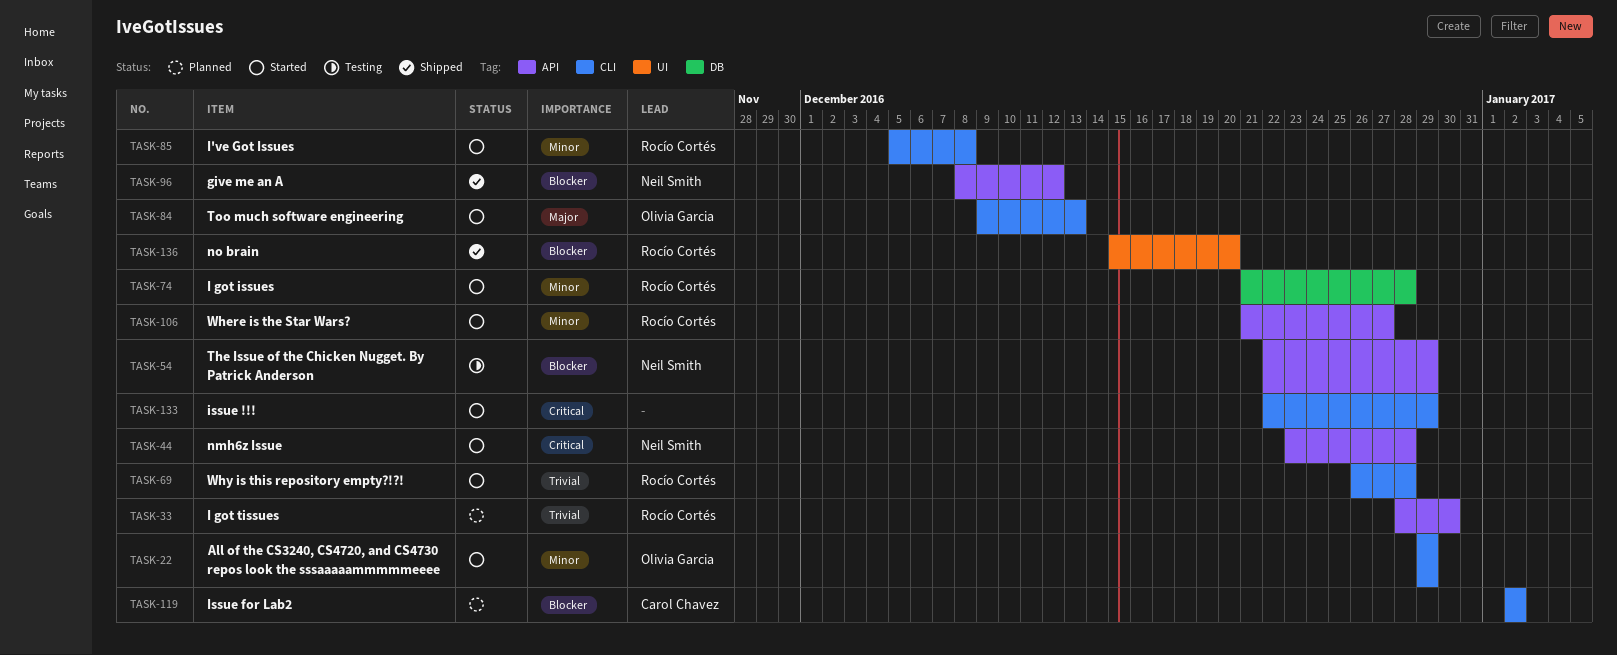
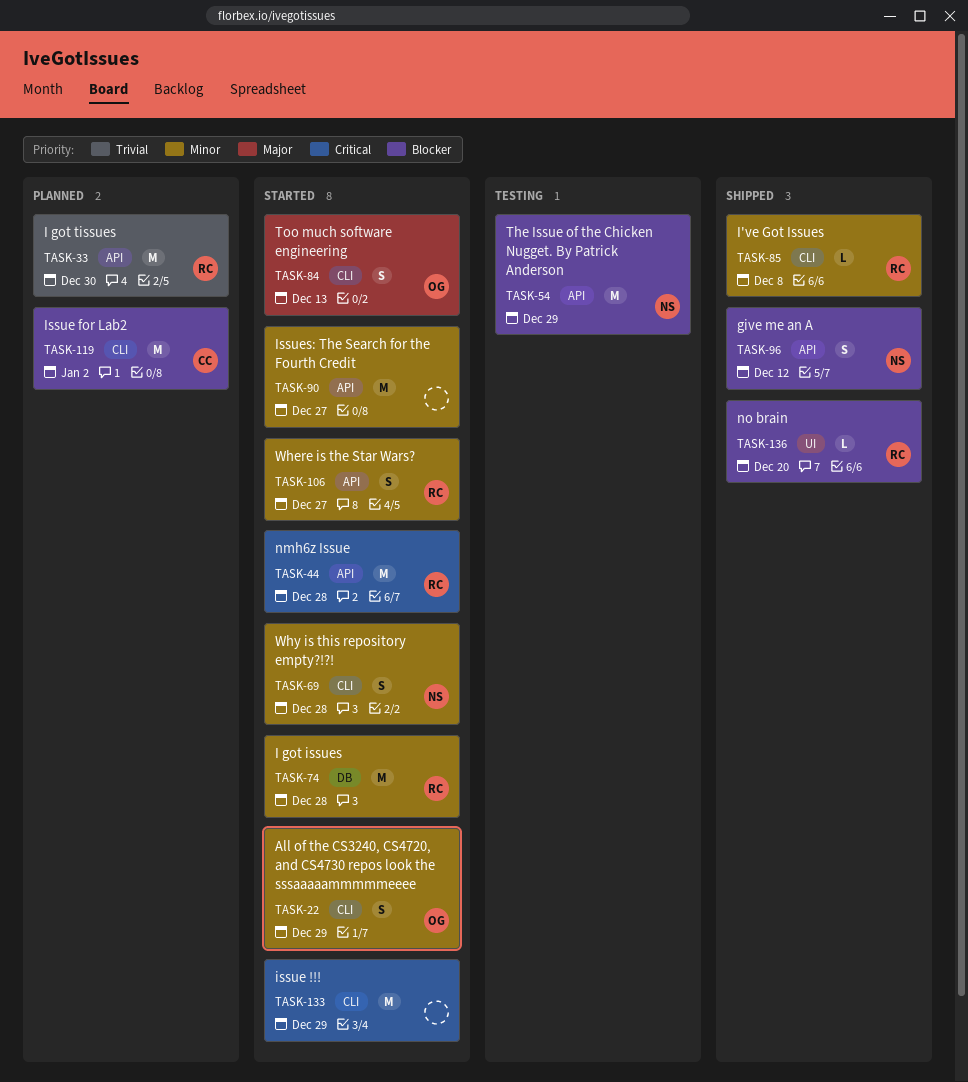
TASK-44, owner: Neil Smith -> Rocío Cortés
TASK-69, owner: Rocío Cortés -> Neil Smith
TASK-69, priority: Trivial -> Minor
TASK-85, status: Started -> Shipped
TASK-90: none -> present

